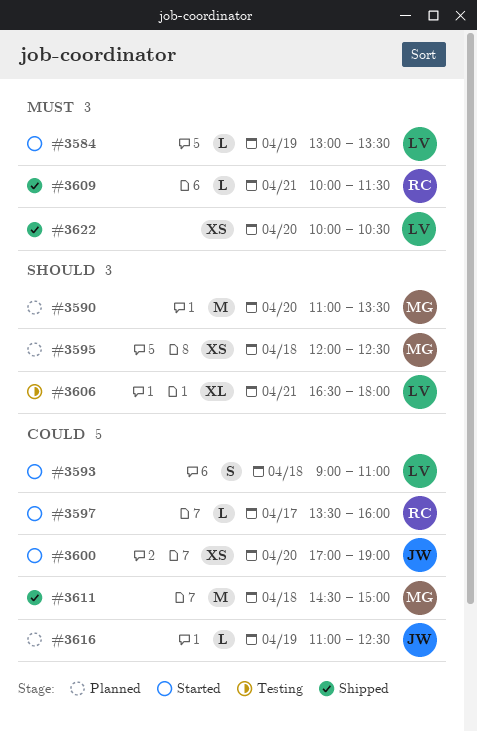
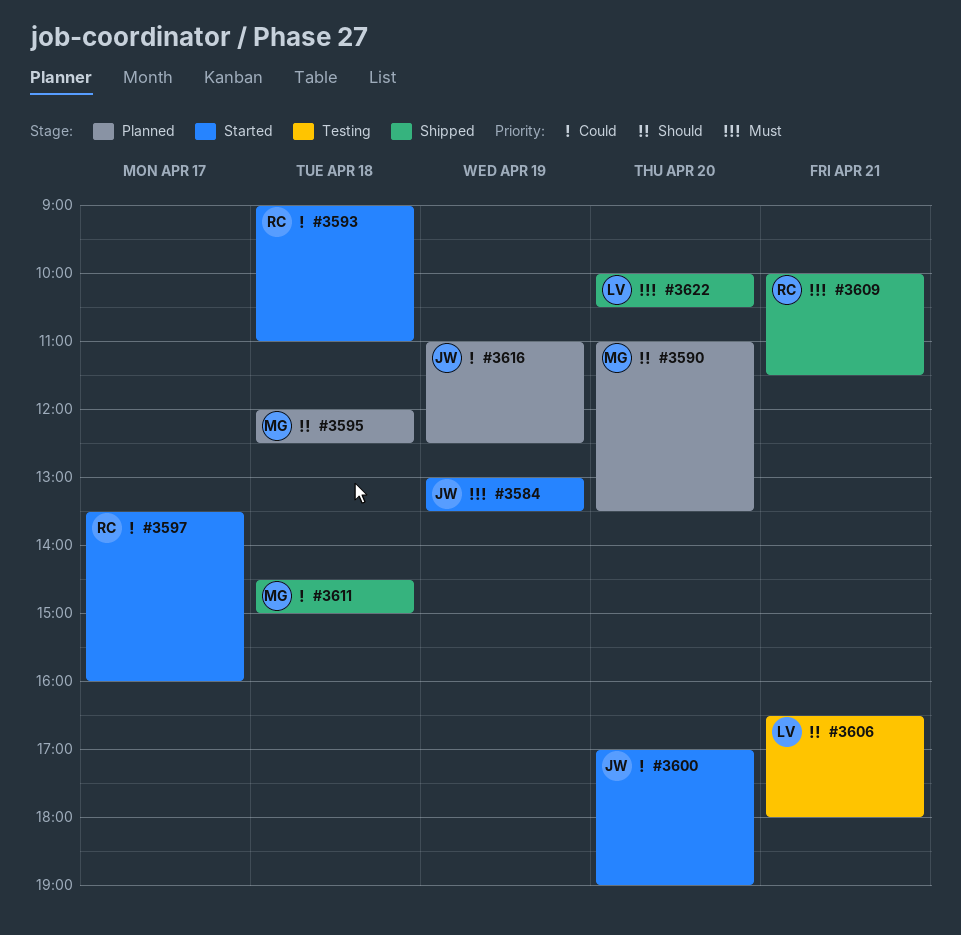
#3584, owner: LV -> JW
#3593, owner: LV -> RC

